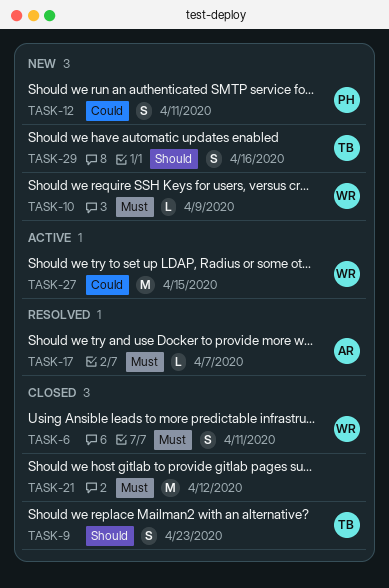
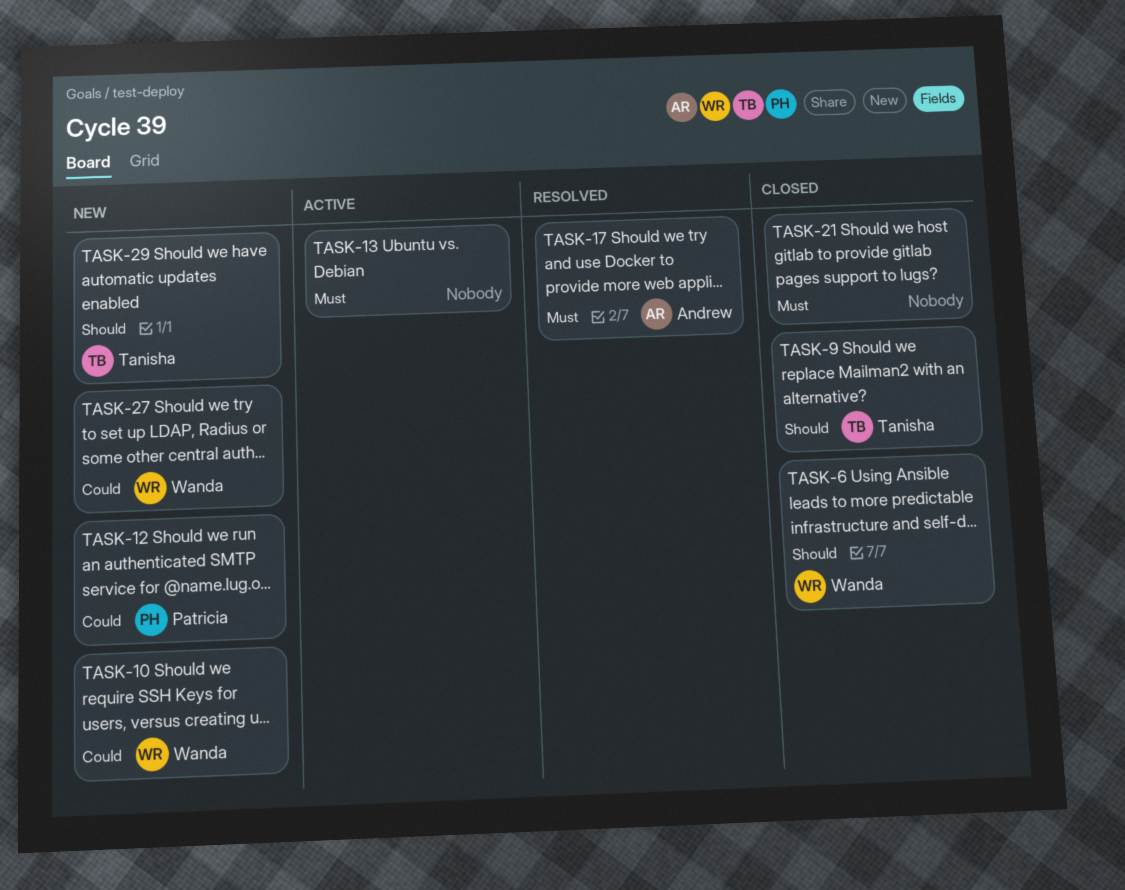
TASK-6, priority: Must -> Should
TASK-10, priority: Must -> Could
TASK-13: none -> present
TASK-27, status: Active -> New

